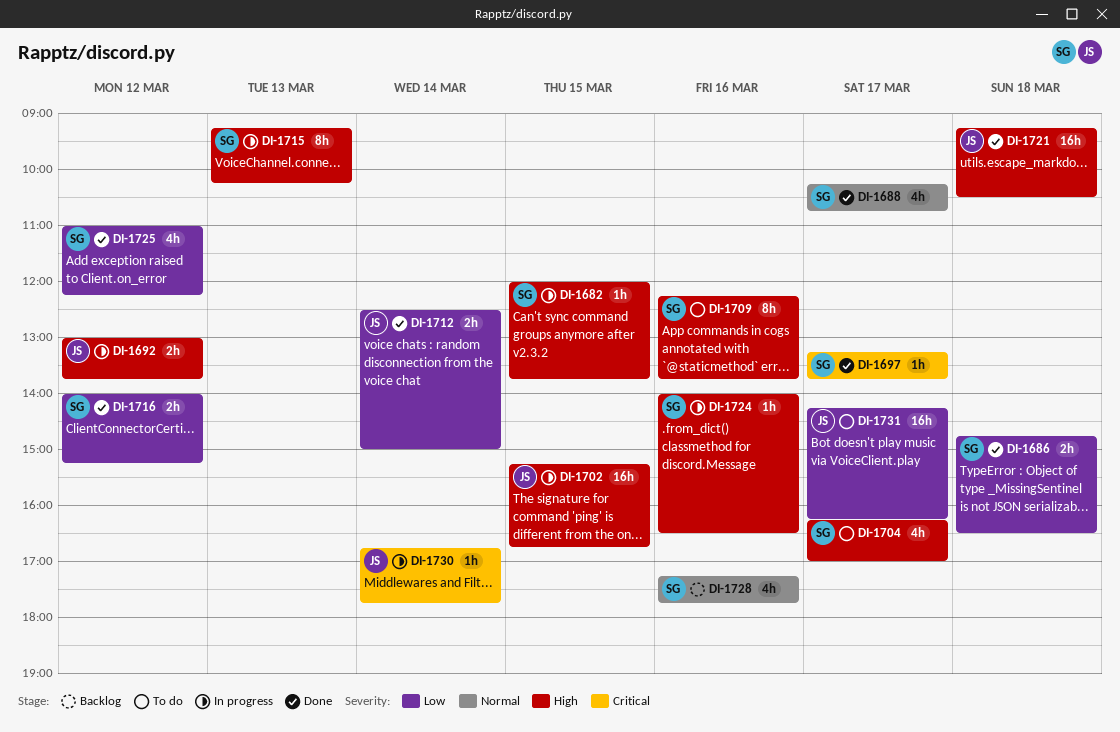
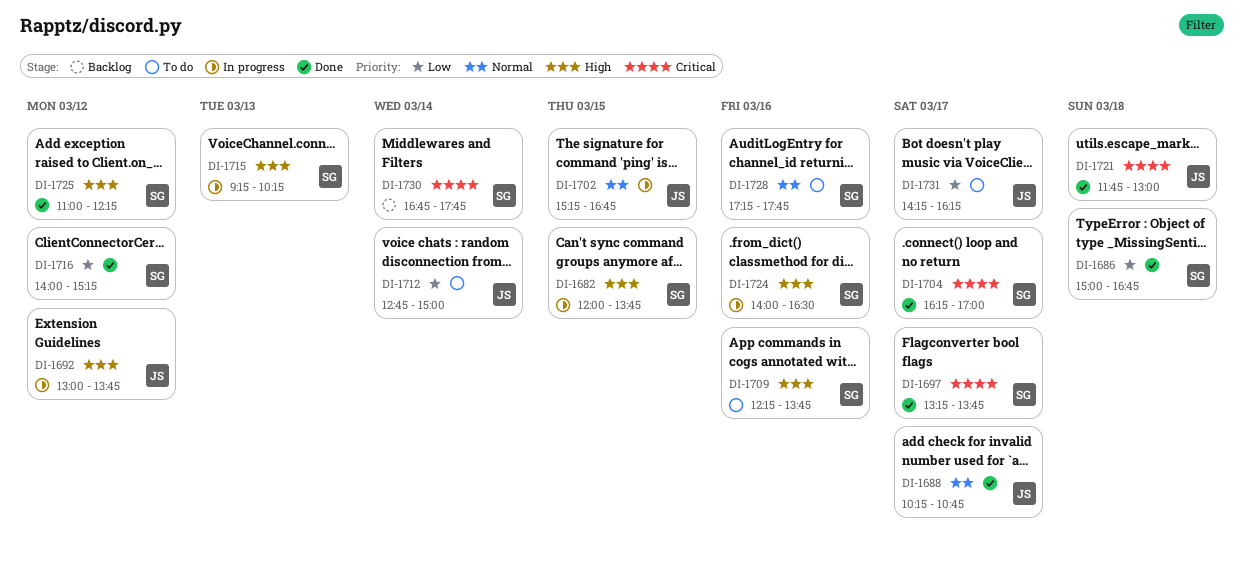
DI-1686, begins: 14:45 -> 15:00
DI-1686, ends: 16:30 -> 16:45
DI-1688, owner: SG -> JS
DI-1702, priority: High -> Normal
DI-1704, status: To do -> Done
DI-1704, priority: High -> Critical
DI-1712, status: Done -> To do
DI-1712, begins: 12:30 -> 12:45
DI-1721, priority: High -> Critical
DI-1721, begins: 09:15 -> 11:45
DI-1721, ends: 10:30 -> 13:00
DI-1725, priority: Low -> High
DI-1728, status: Backlog -> To do
DI-1730, status: In progress -> Backlog
DI-1730, owner: JS -> SG

